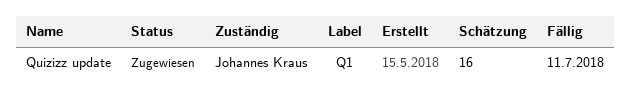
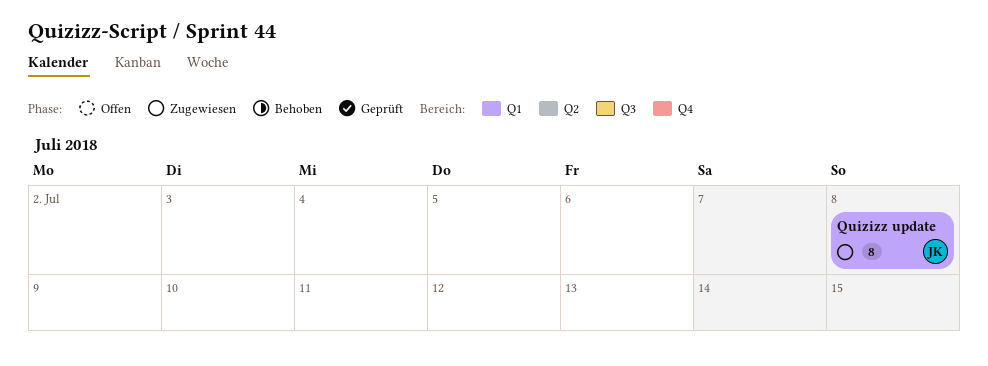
Quizizz update, estimate: 16 -> 8
Quizizz update, due: Jul 11 -> Jul 8

